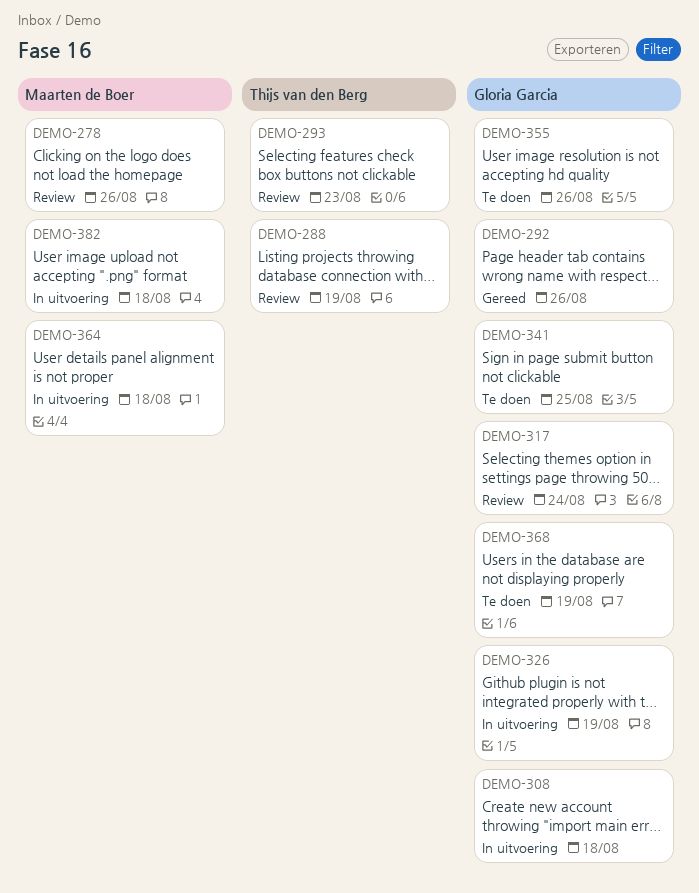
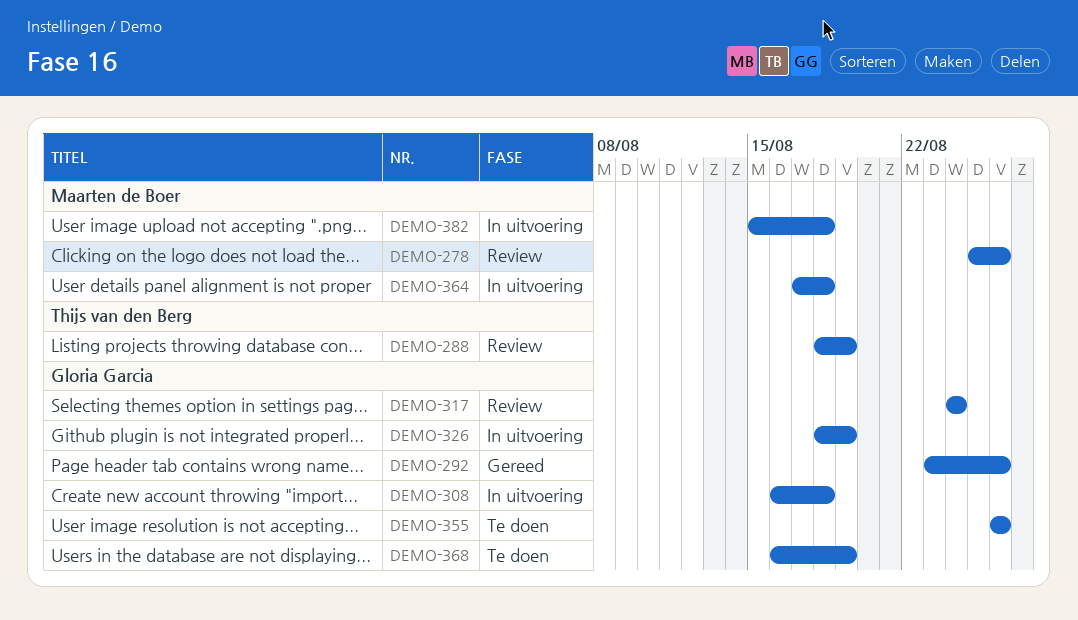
DEMO-293: present -> none
DEMO-341: present -> none

